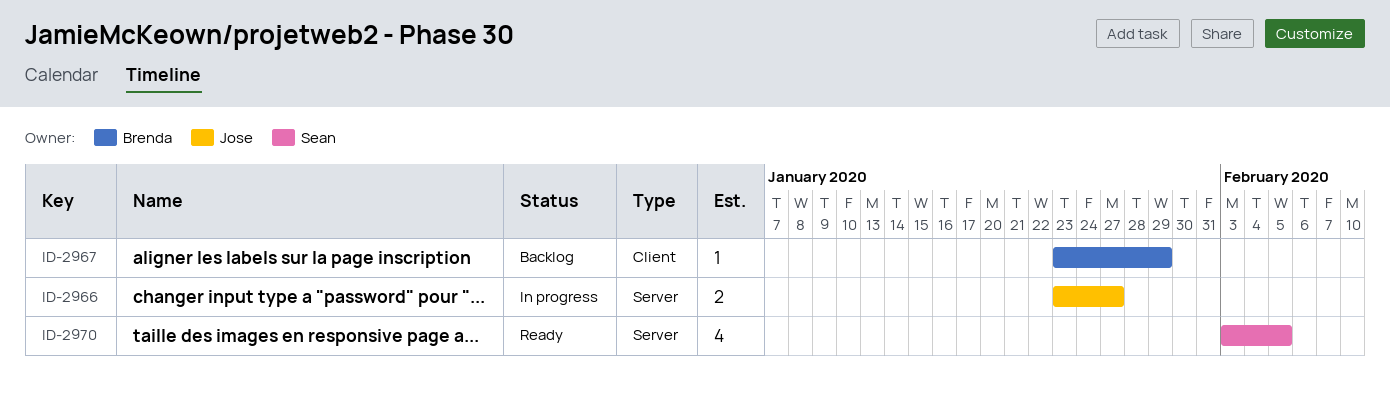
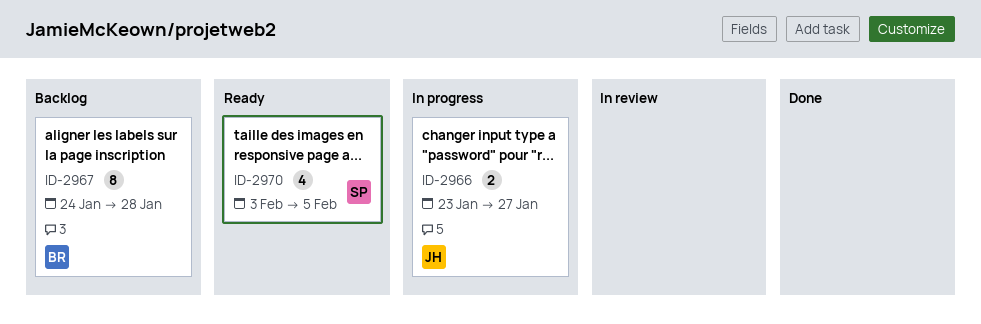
ID-2967, estimate: 1 -> 8
ID-2967, start: Jan 23 -> Jan 24
ID-2967, due: Jan 29 -> Jan 28

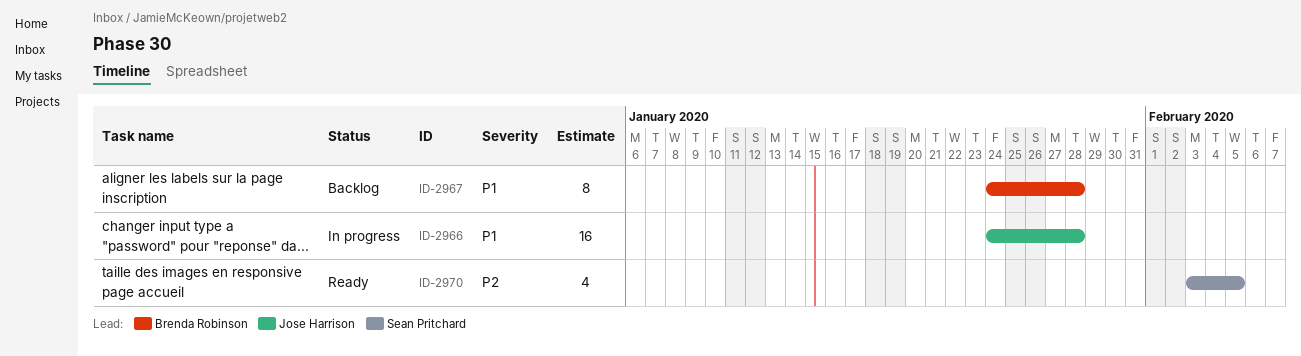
ID-2966, estimate: 2 -> 16
ID-2966, start: Jan 23 -> Jan 24
ID-2966, due: Jan 27 -> Jan 28

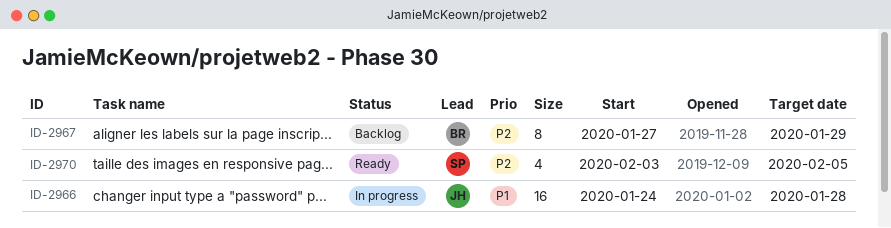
ID-2967, priority: P1 -> P2
ID-2967, start: Jan 24 -> Jan 27
ID-2967, due: Jan 28 -> Jan 29

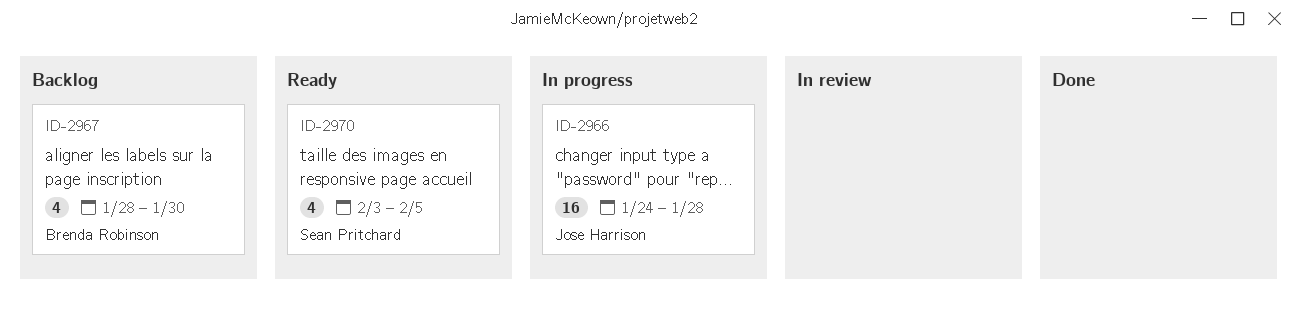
ID-2967, estimate: 8 -> 4
ID-2967, start: Jan 27 -> Jan 28
ID-2967, due: Jan 29 -> Jan 30

